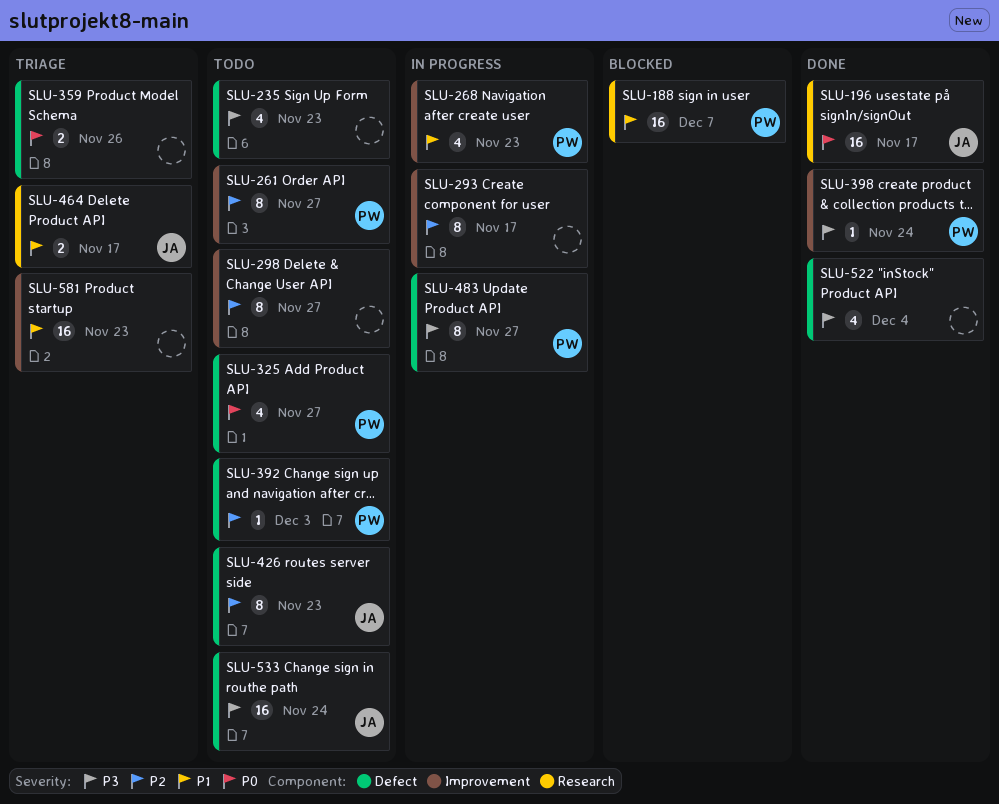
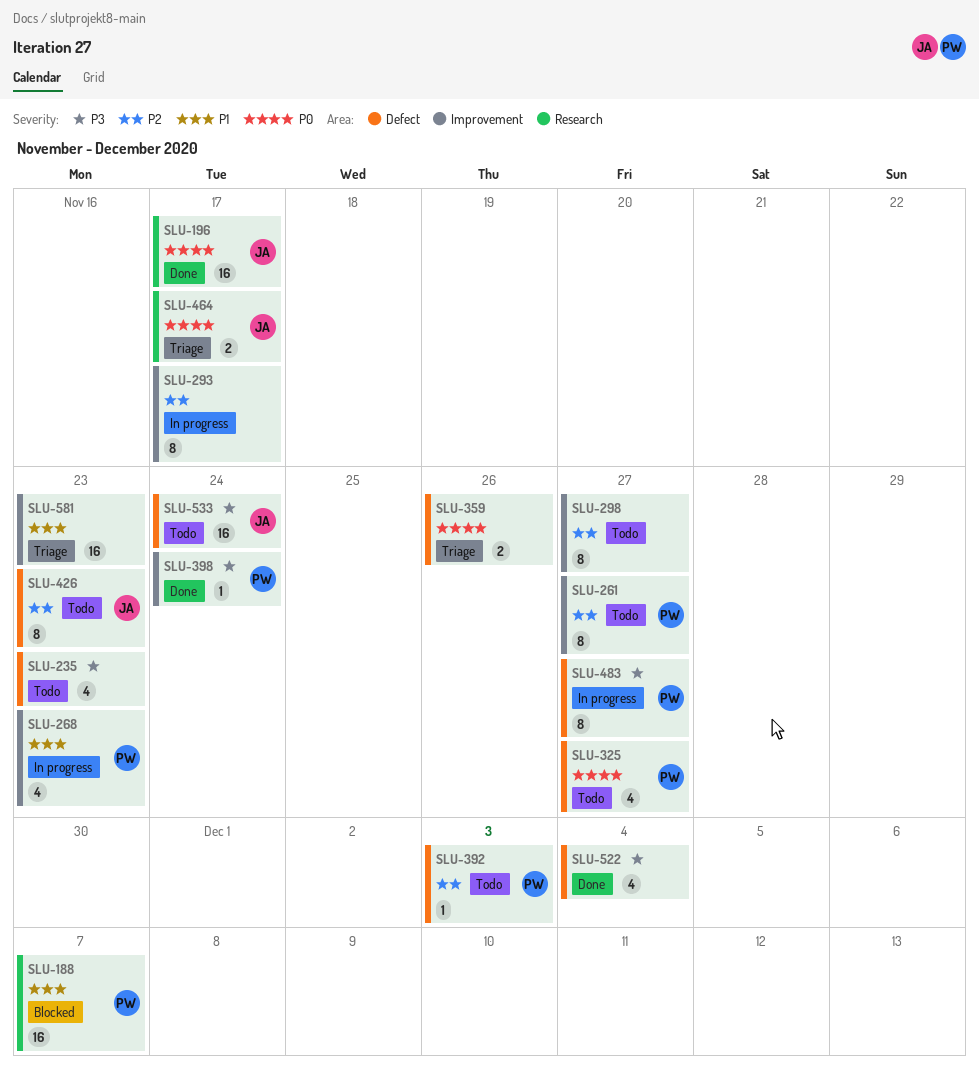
SLU-464, priority: P1 -> P0

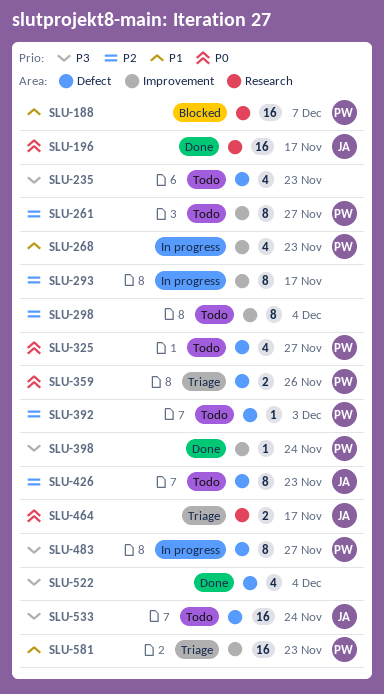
SLU-298, due: Nov 27 -> Dec 4
SLU-359, owner: none -> PW
SLU-581, owner: none -> PW

